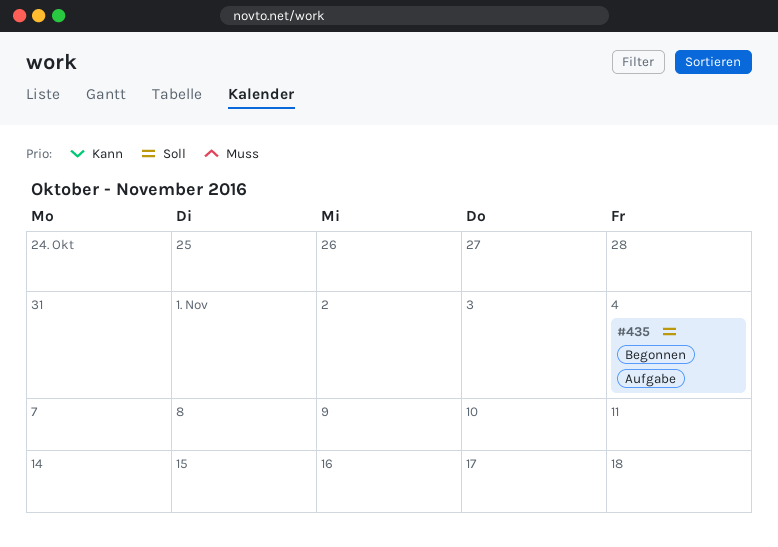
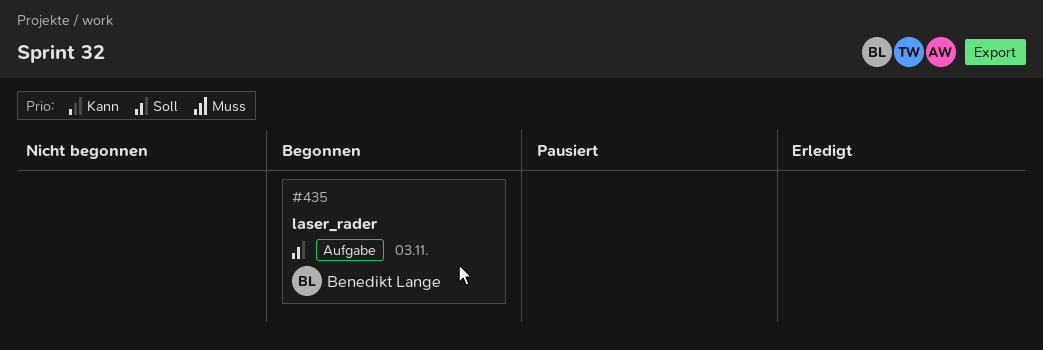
#435, due: Nov 4 -> Nov 3

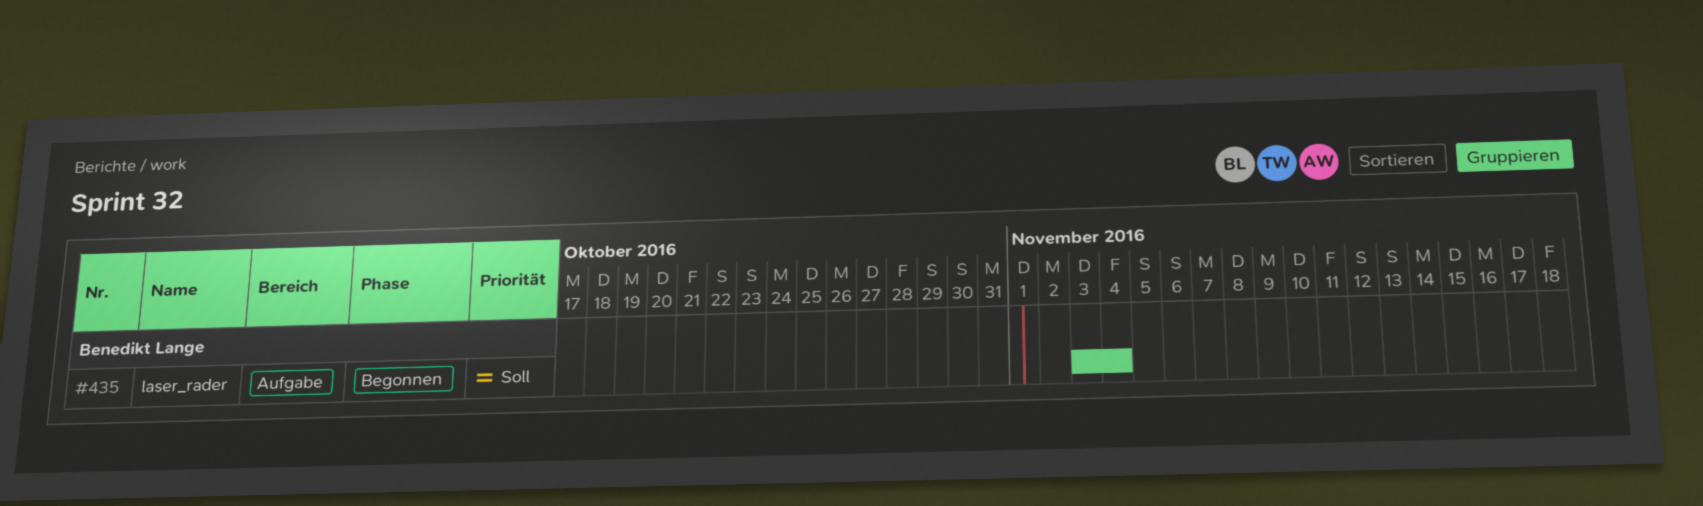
#435, due: Nov 3 -> Nov 4

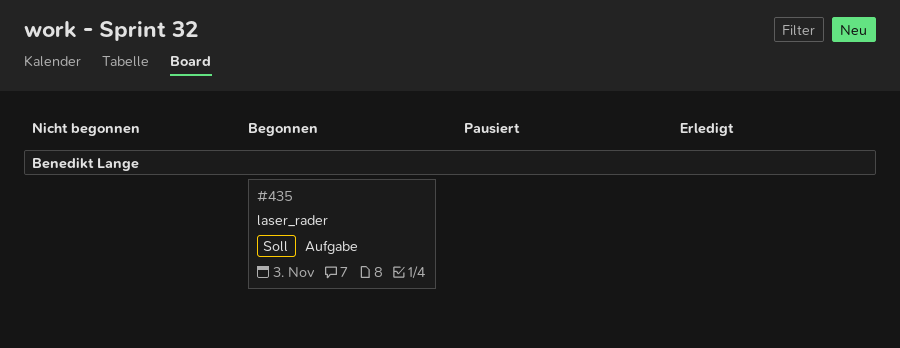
#435, due: Nov 4 -> Nov 3

